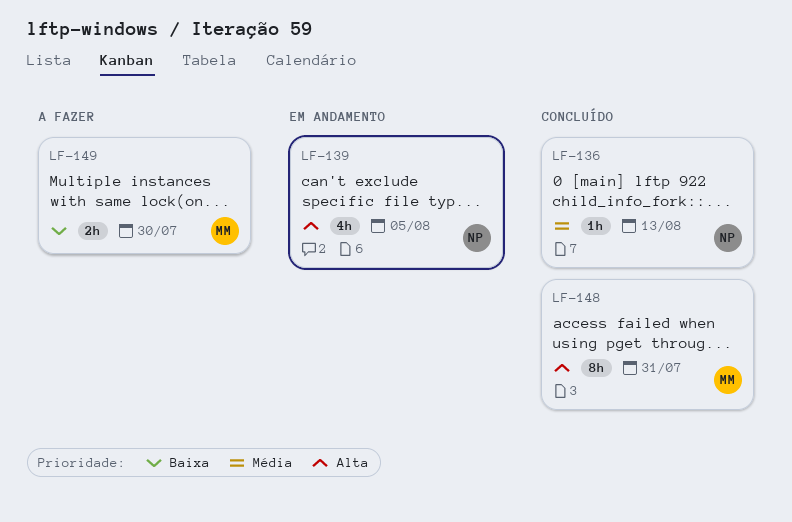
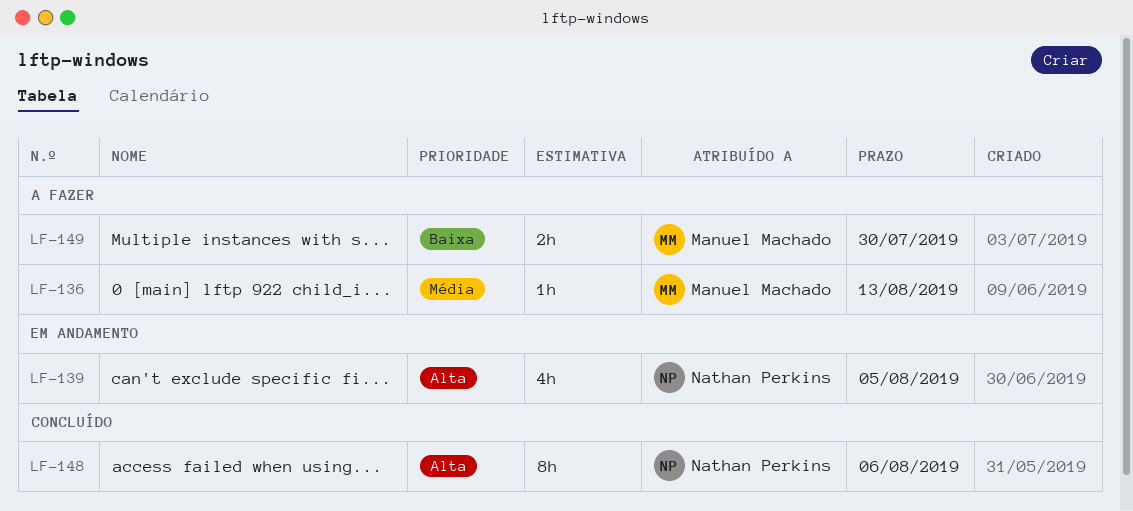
LF-136, status: Concluído -> A fazer
LF-136, owner: Nathan Perkins -> Manuel Machado
LF-148, owner: Manuel Machado -> Nathan Perkins
LF-148, due: Jul 31 -> Aug 6

